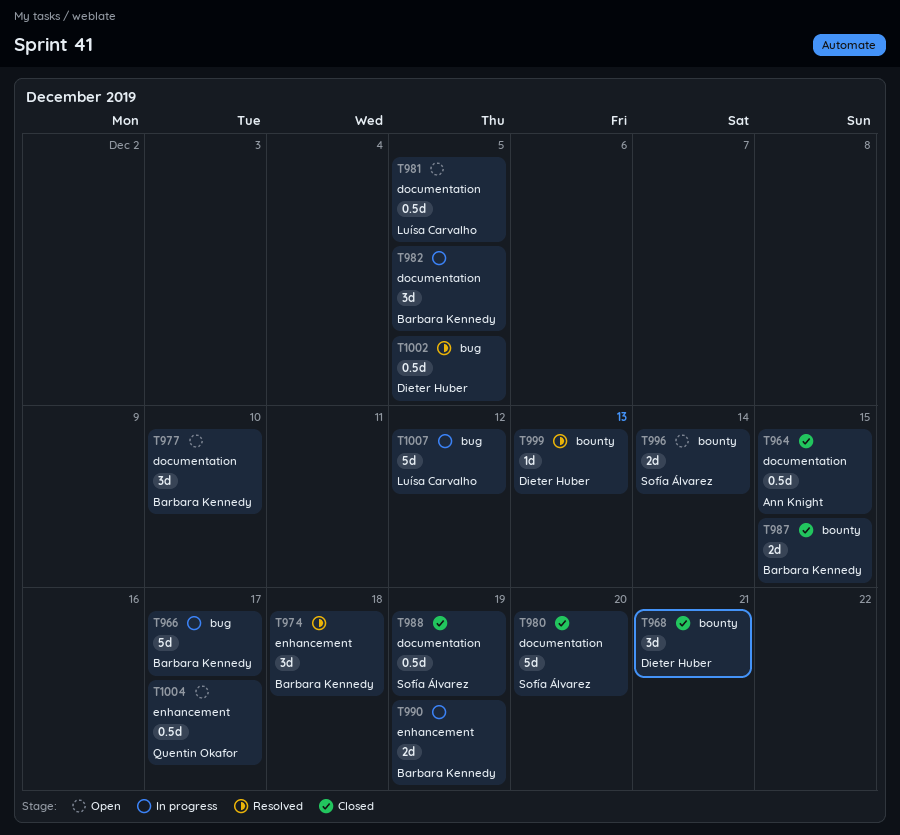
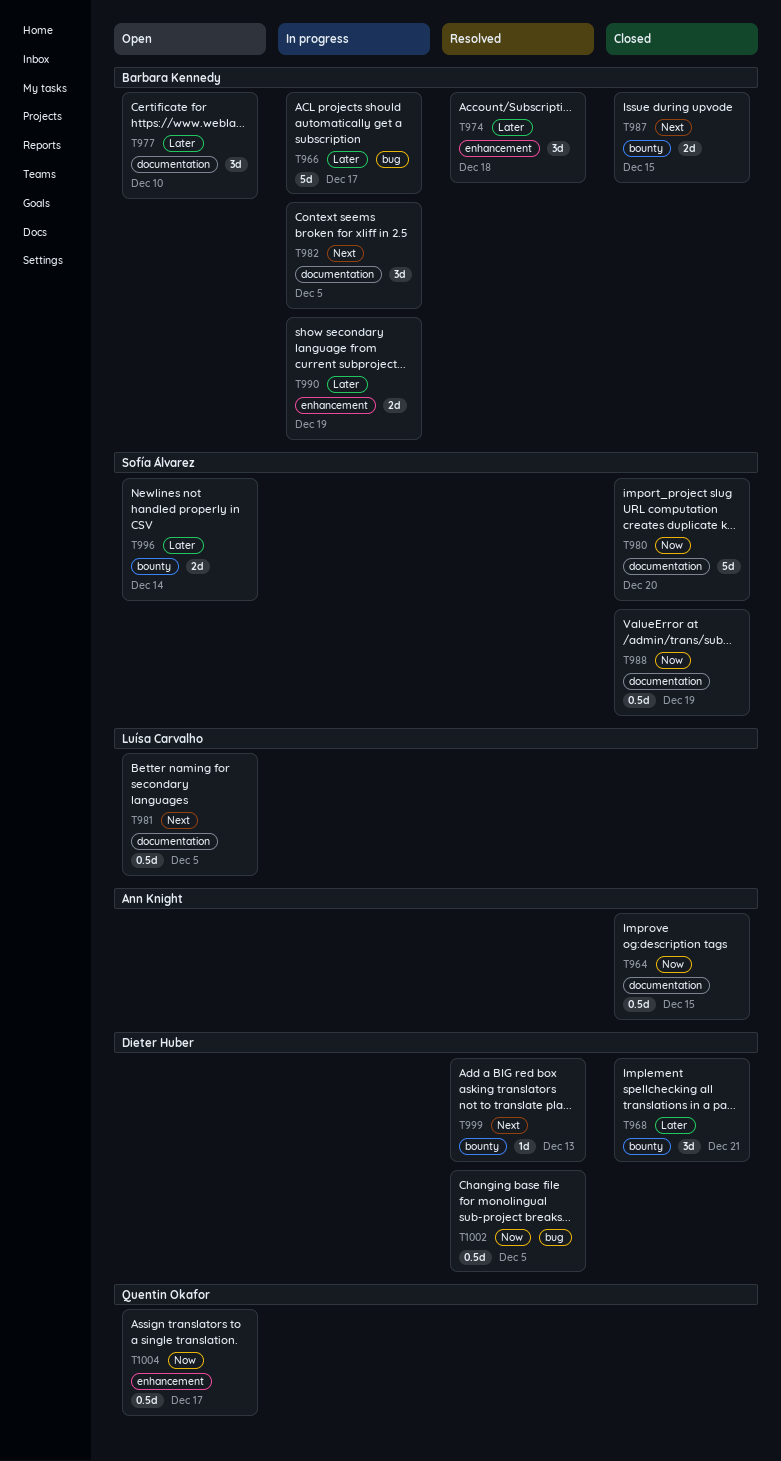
T1007: present -> none

